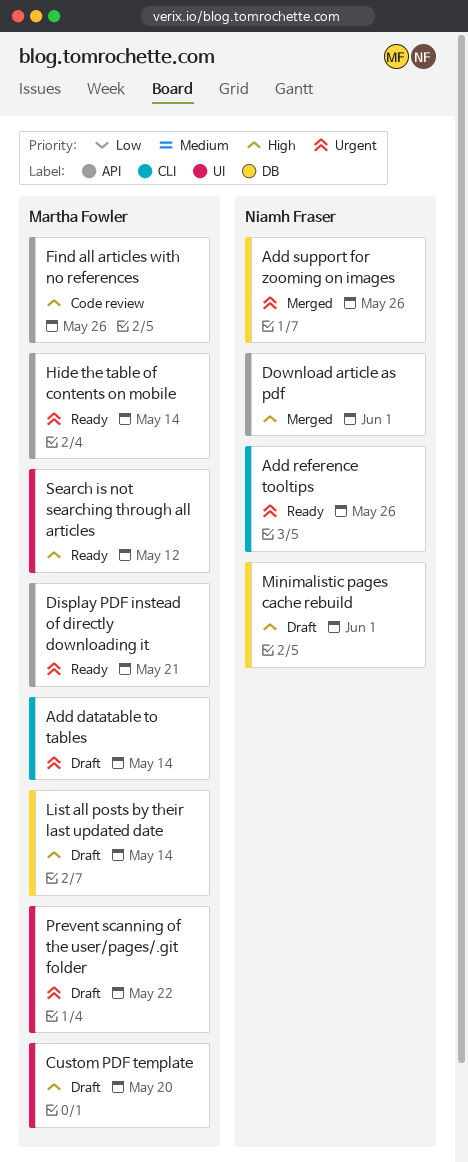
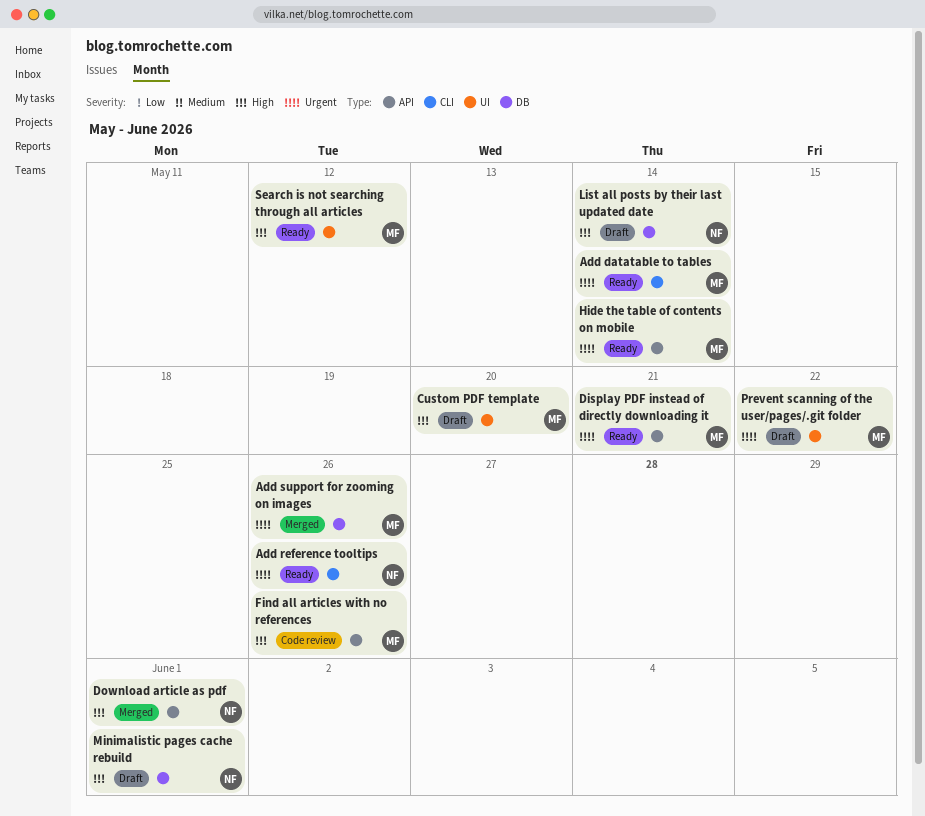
Add datatable to tables, status: Draft -> Ready
Add support for zooming on images, owner: Niamh Fraser -> Martha Fowler
List all posts by their last updated date, owner: Martha Fowler -> Niamh Fraser

